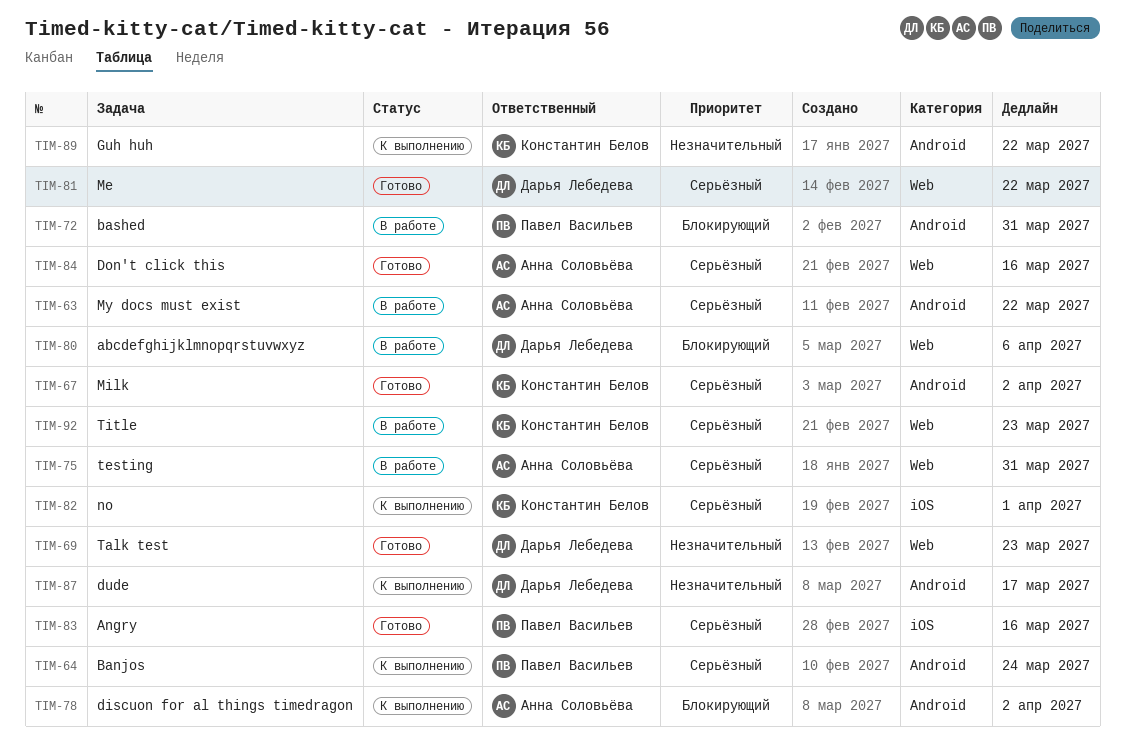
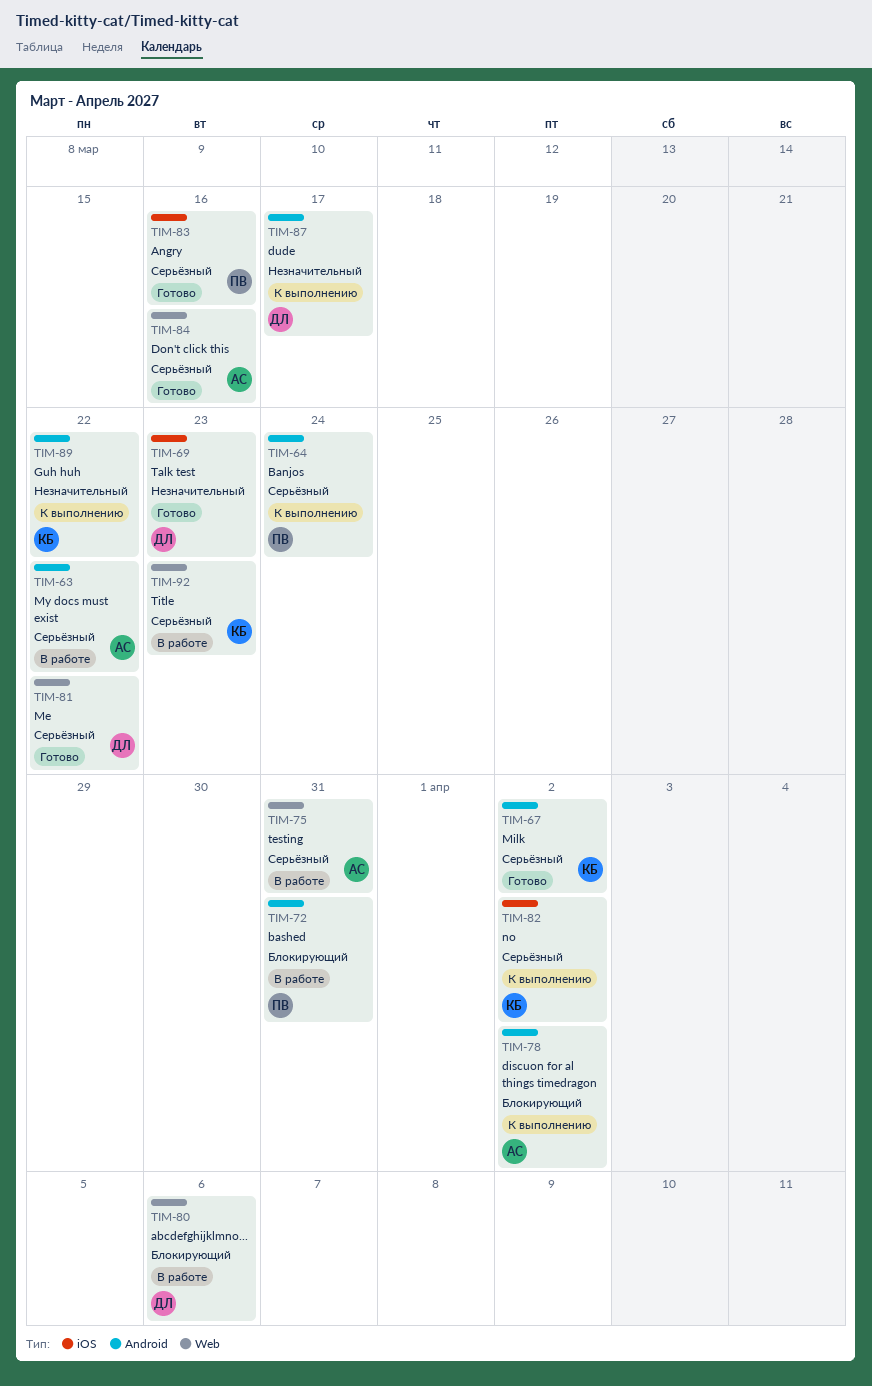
TIM-69, label: Web -> iOS
TIM-82, due: Apr 1 -> Apr 2

